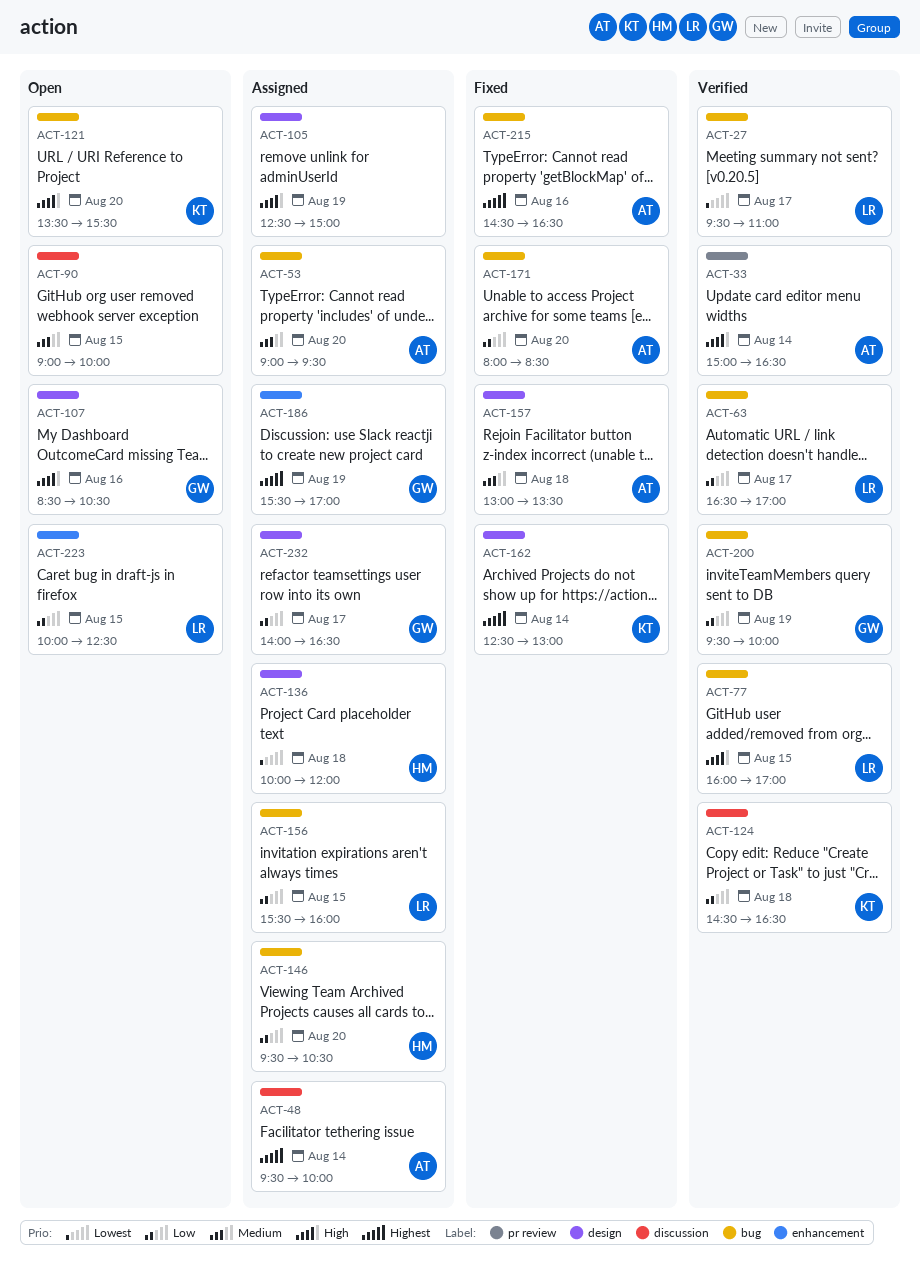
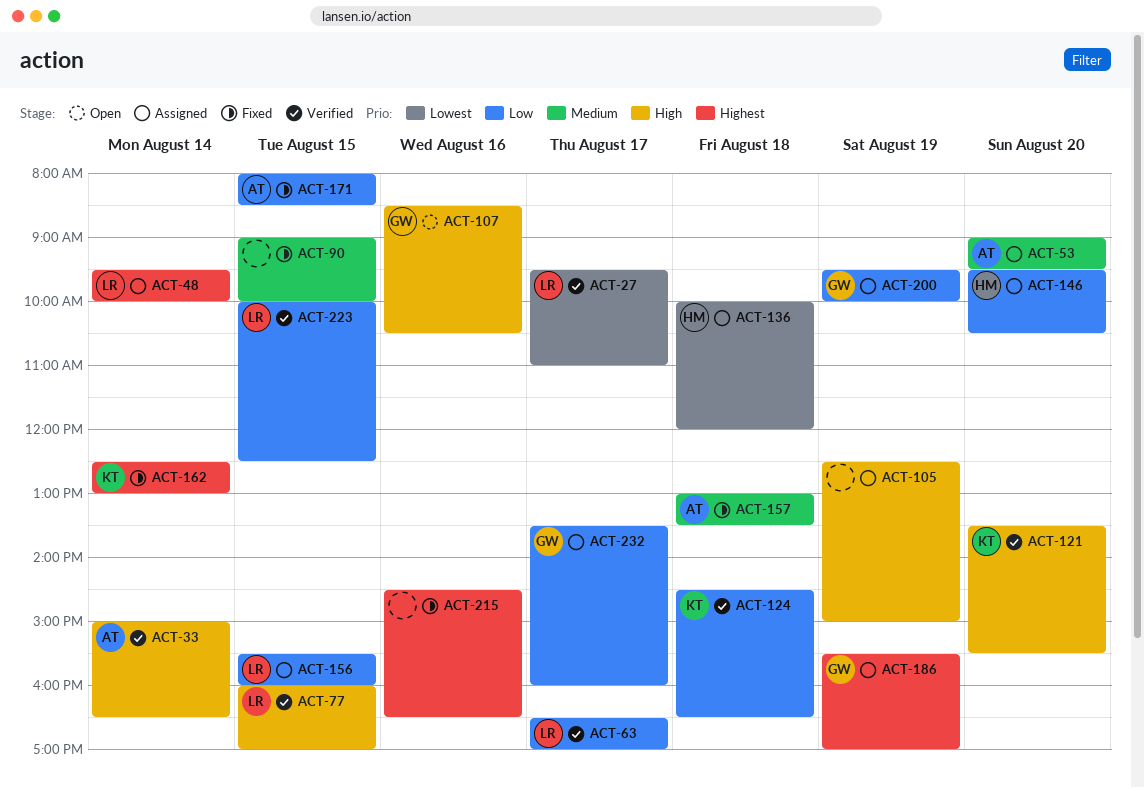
ACT-48, owner: AT -> LR
ACT-90, status: Open -> Fixed
ACT-121, status: Open -> Verified
ACT-171, day: Aug 20 -> Aug 15
ACT-200, status: Verified -> Assigned
ACT-215, owner: AT -> none
ACT-223, status: Open -> Verified
ACT-232, begins: 14:00 -> 13:30
ACT-232, ends: 16:30 -> 16:00

